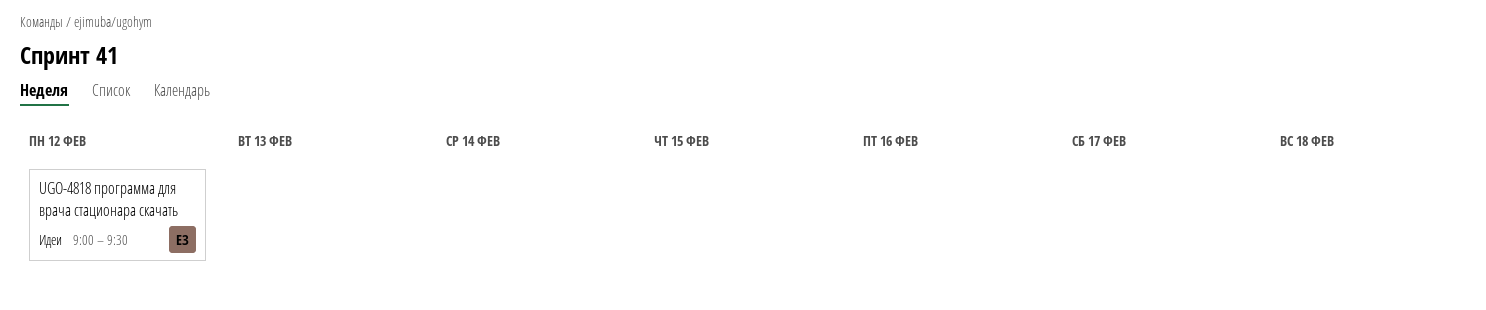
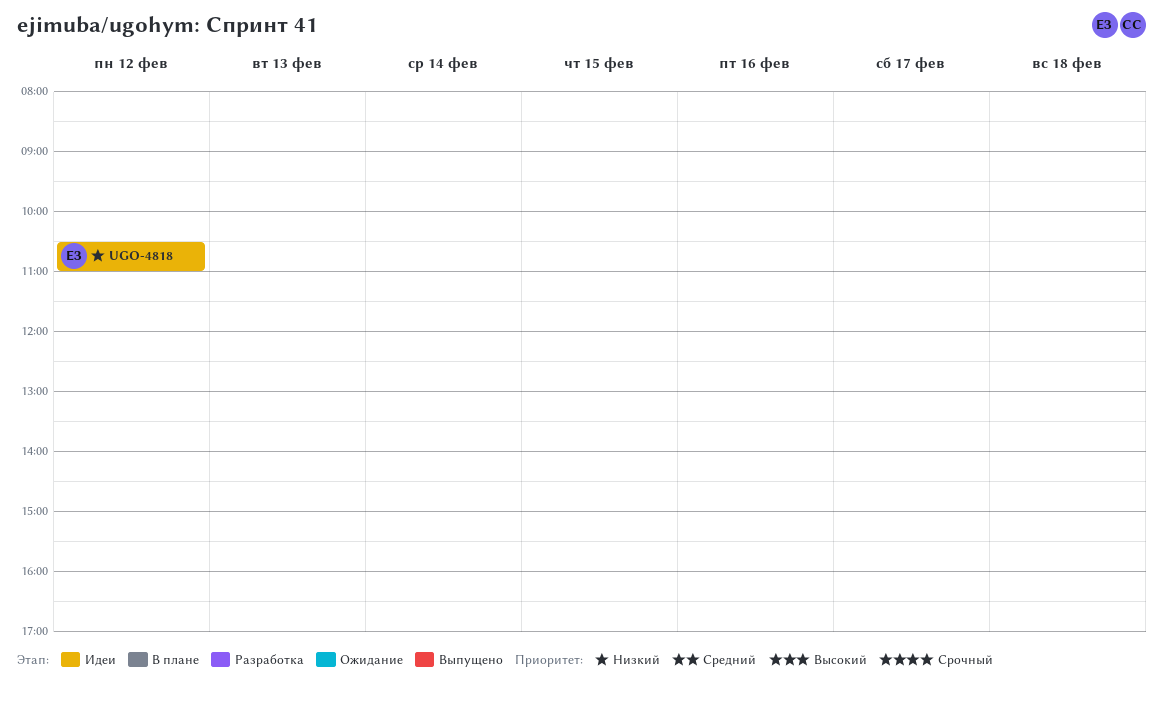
UGO-4818, begins: 09:00 -> 10:30
UGO-4818, ends: 09:30 -> 11:00

